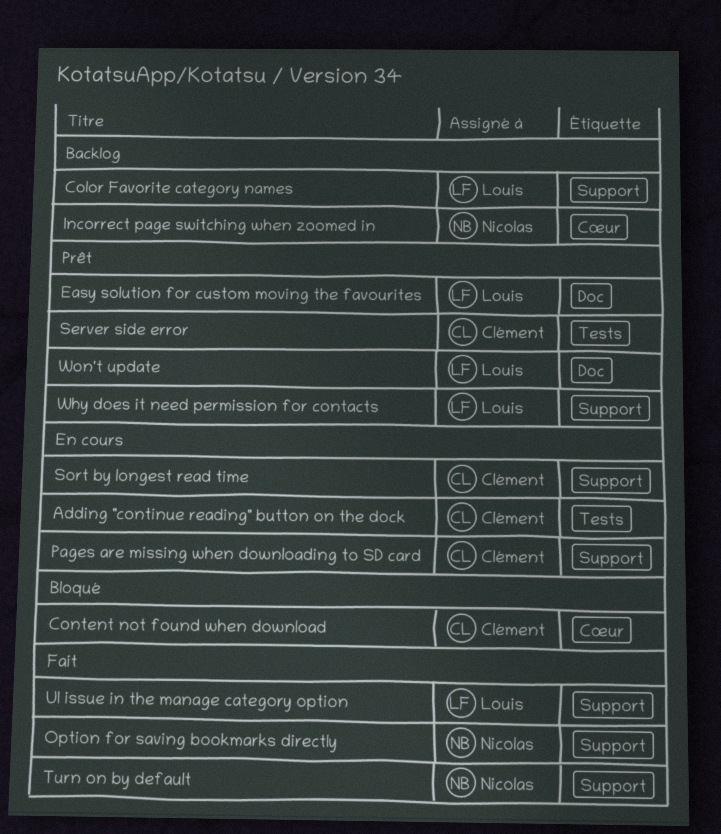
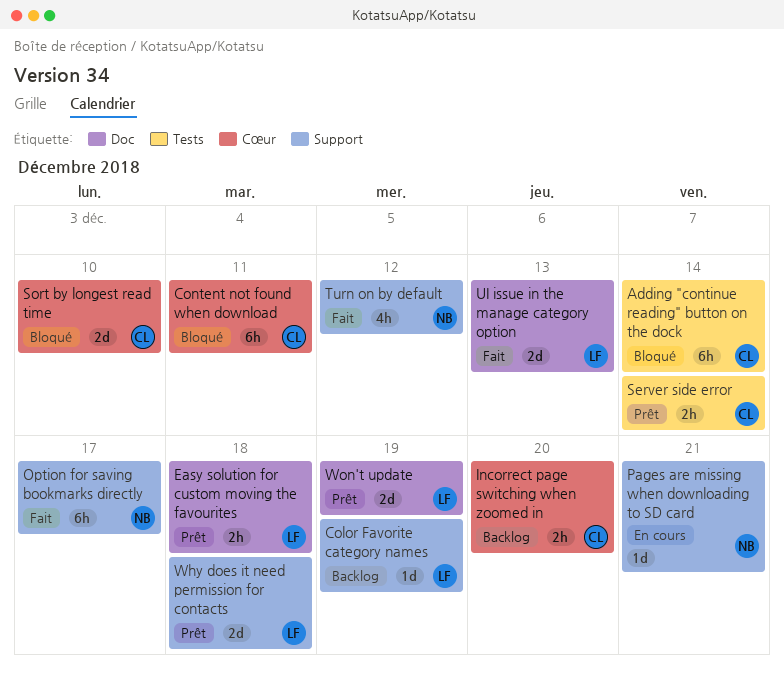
Adding "continue reading" button on the dock, status: En cours -> Bloqué
Incorrect page switching when zoomed in, owner: Nicolas -> Clément
Pages are missing when downloading to SD card, owner: Clément -> Nicolas
Sort by longest read time, status: En cours -> Bloqué
Sort by longest read time, label: Support -> Cœur
UI issue in the manage category option, label: Support -> Doc

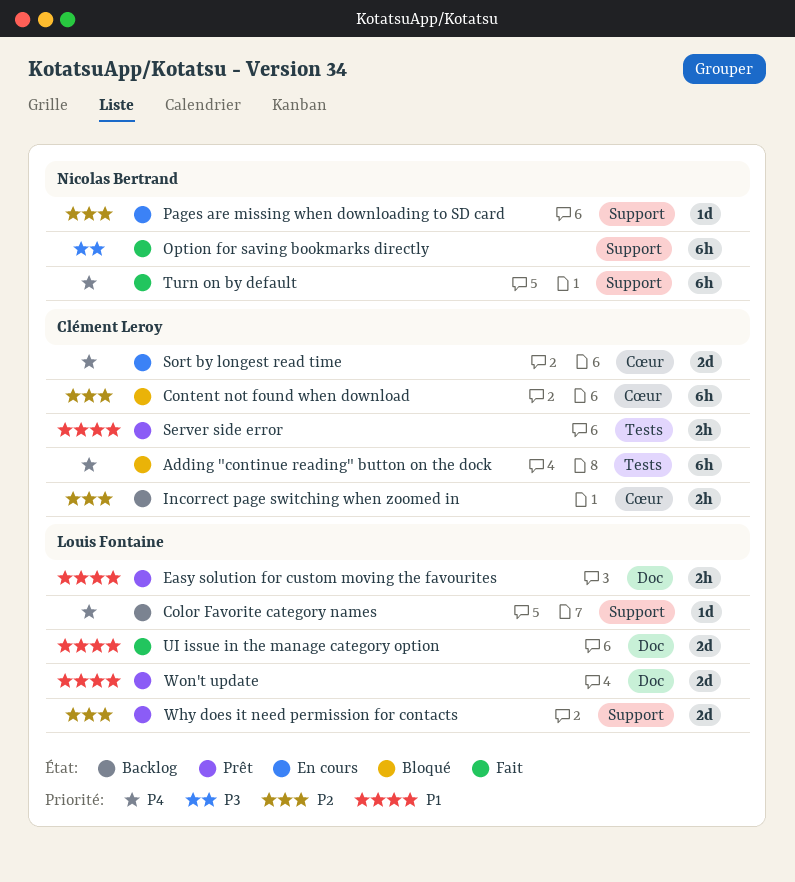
Sort by longest read time, status: Bloqué -> En cours
Turn on by default, estimate: 4h -> 6h

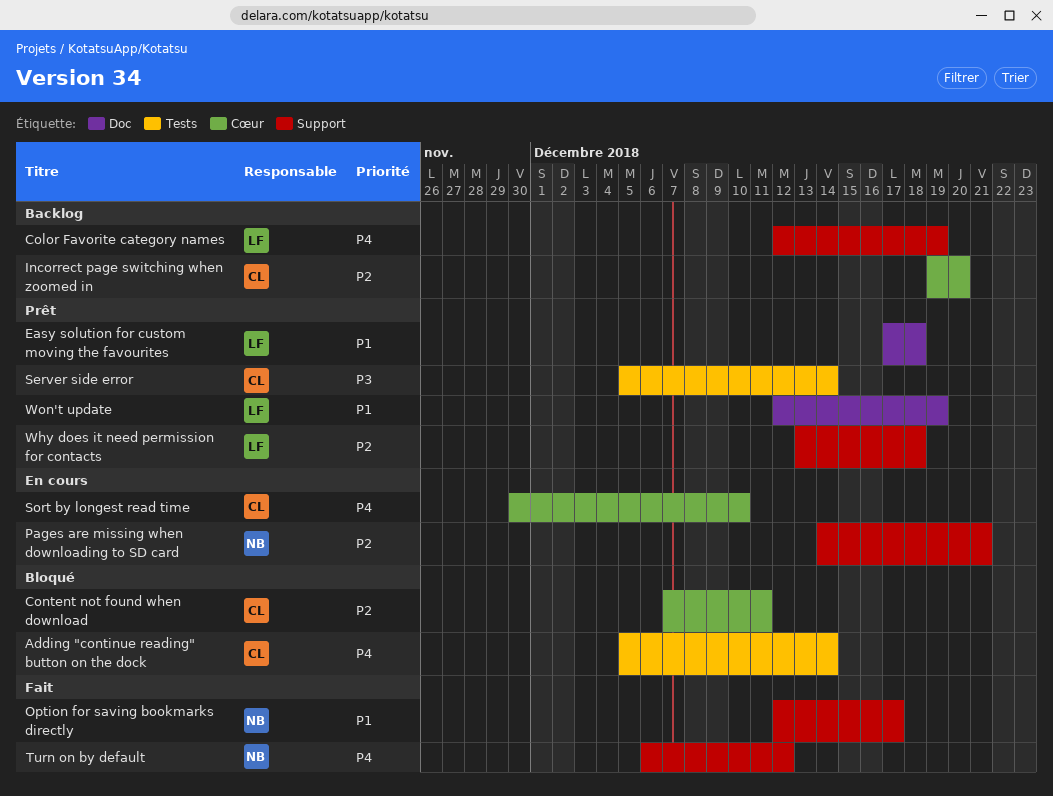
Option for saving bookmarks directly, priority: P3 -> P1
Server side error, priority: P1 -> P3
UI issue in the manage category option: present -> none

